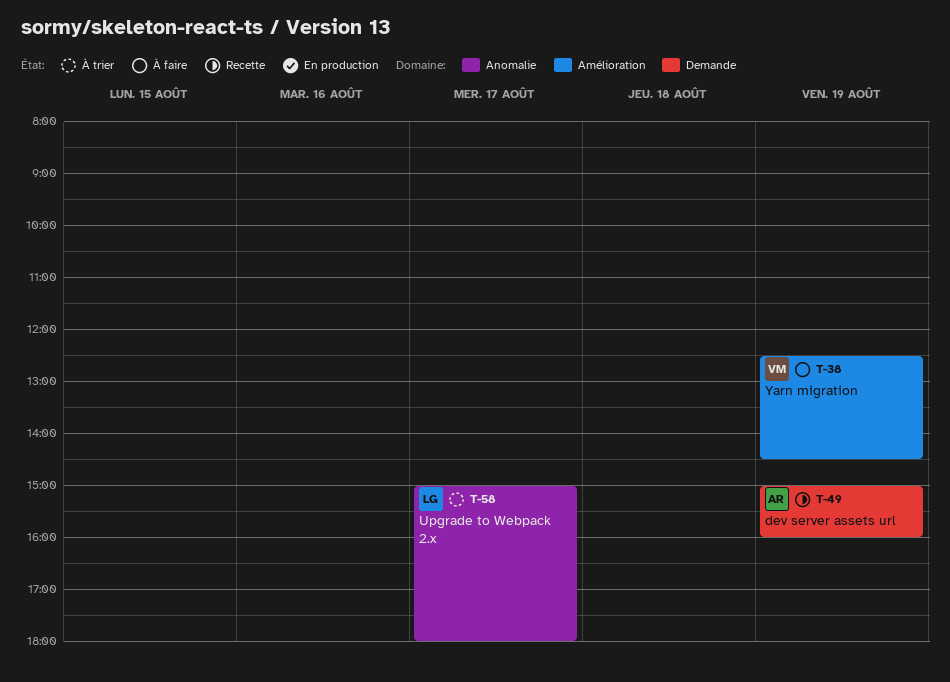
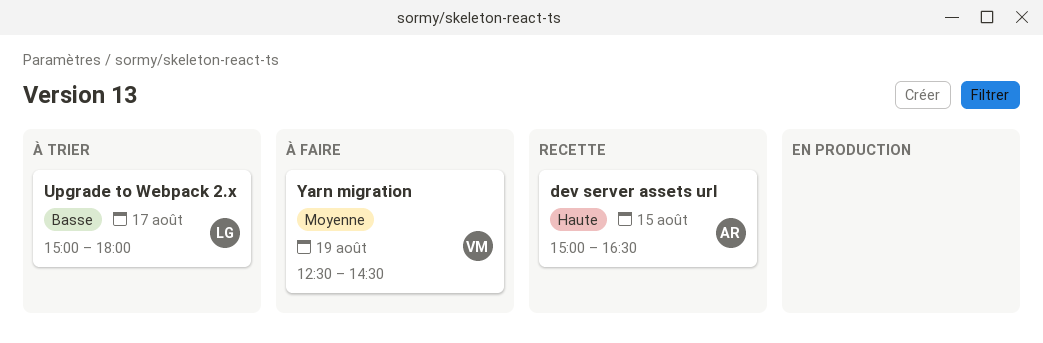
dev server assets url, day: Aug 19 -> Aug 15
dev server assets url, ends: 16:00 -> 16:30

